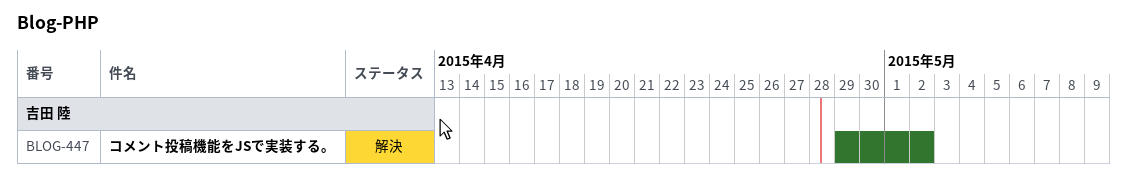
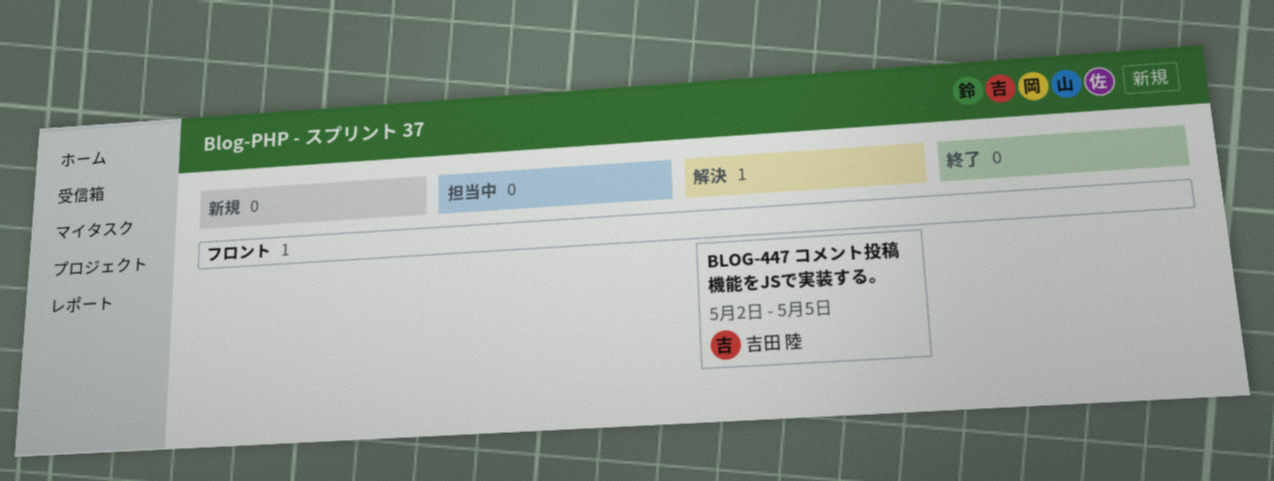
BLOG-447, start: Apr 29 -> May 2
BLOG-447, due: May 2 -> May 5

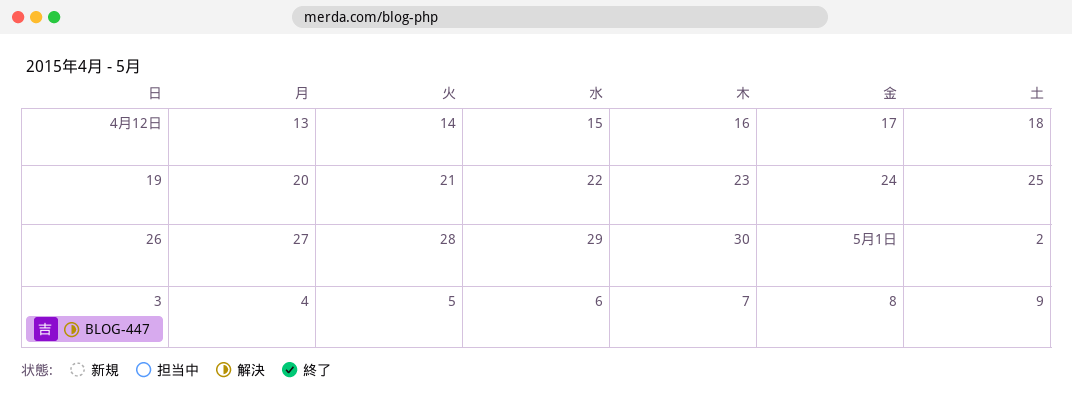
BLOG-447, start: May 2 -> May 3
BLOG-447, due: May 5 -> May 3

